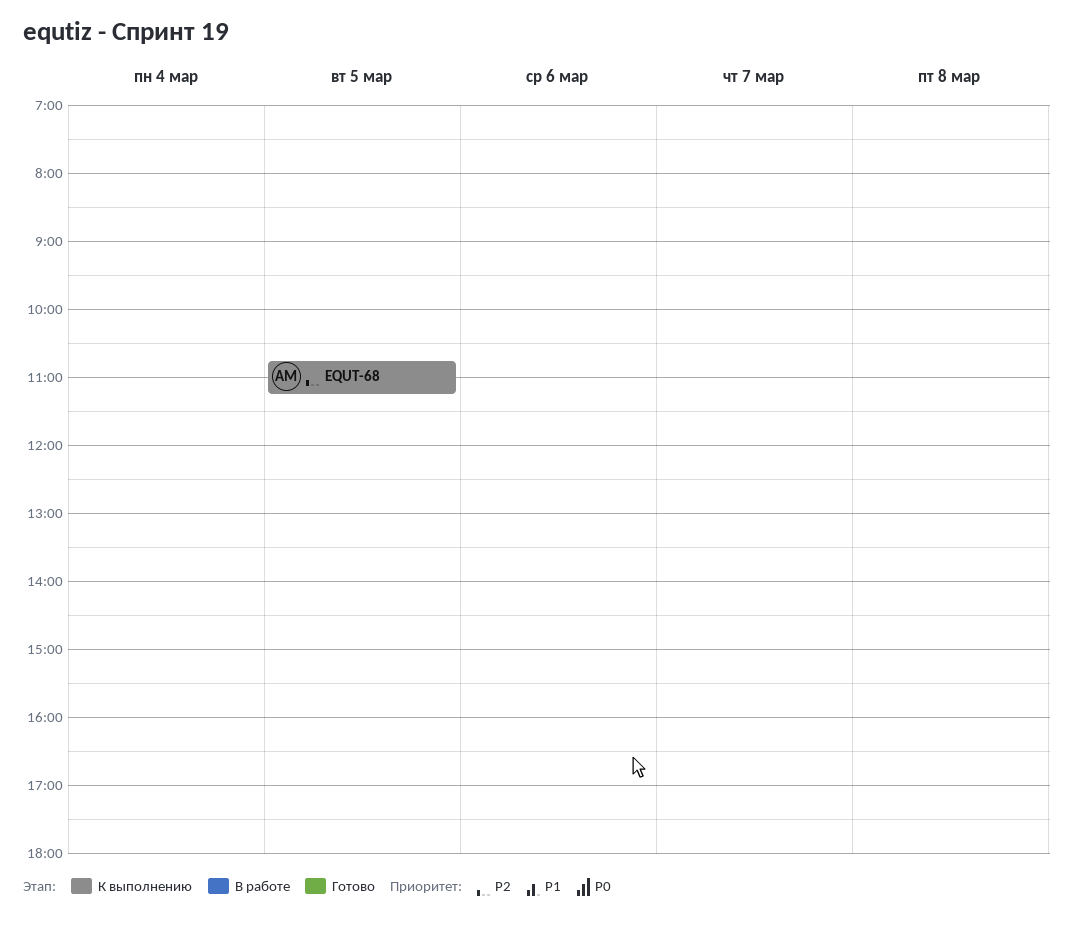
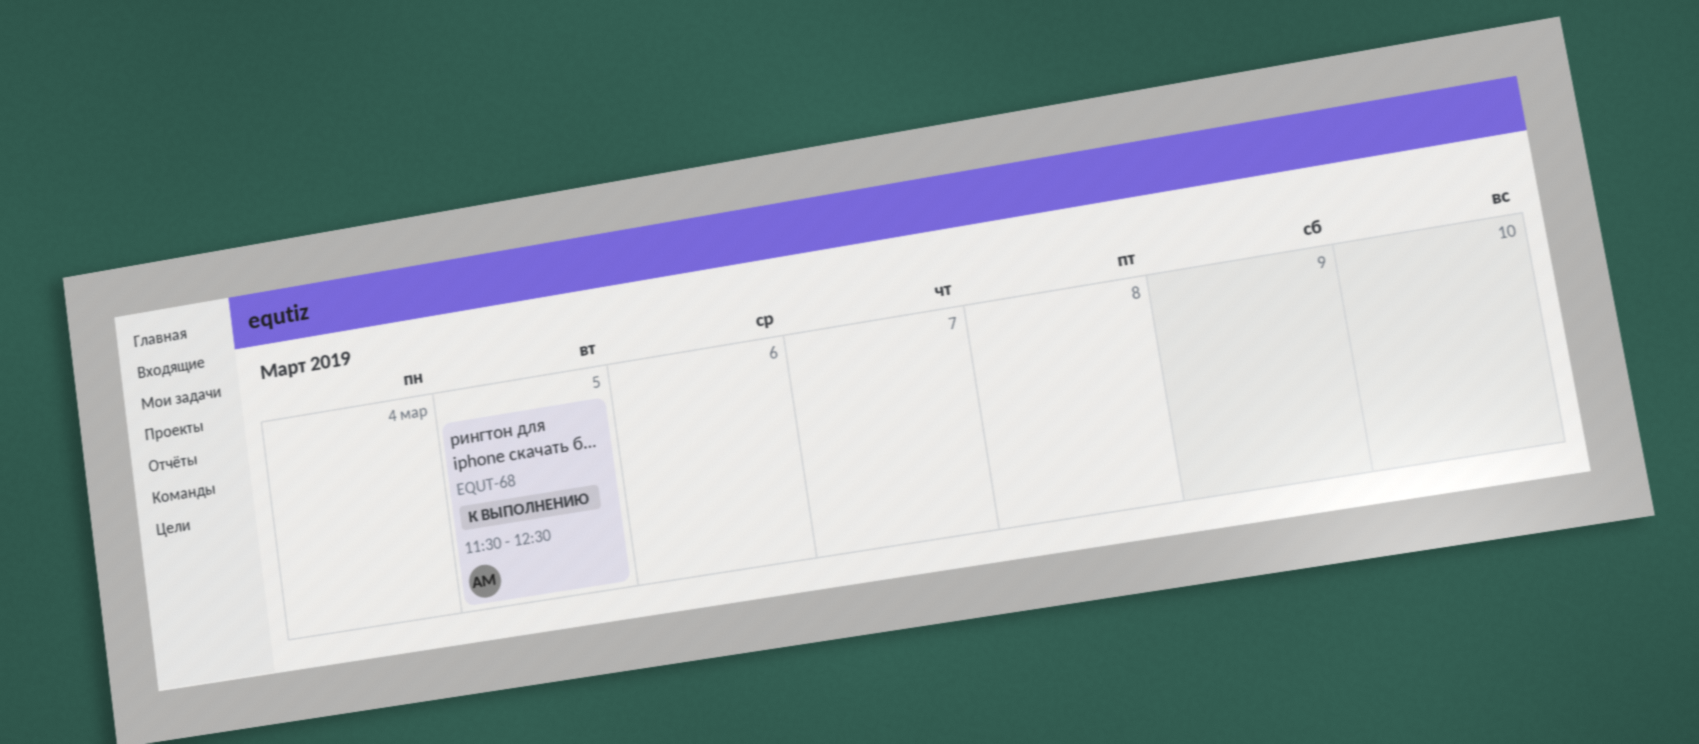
EQUT-68, begins: 10:45 -> 11:30
EQUT-68, ends: 11:15 -> 12:30

